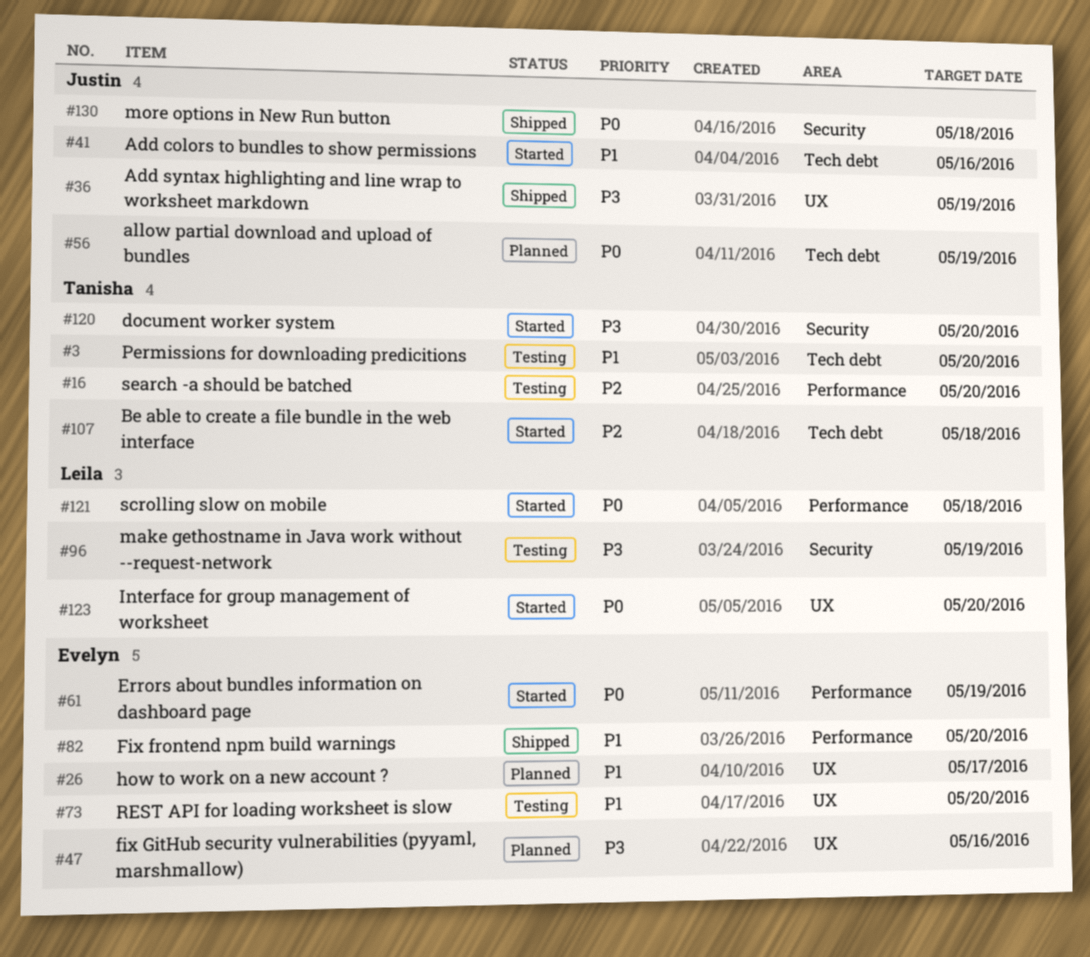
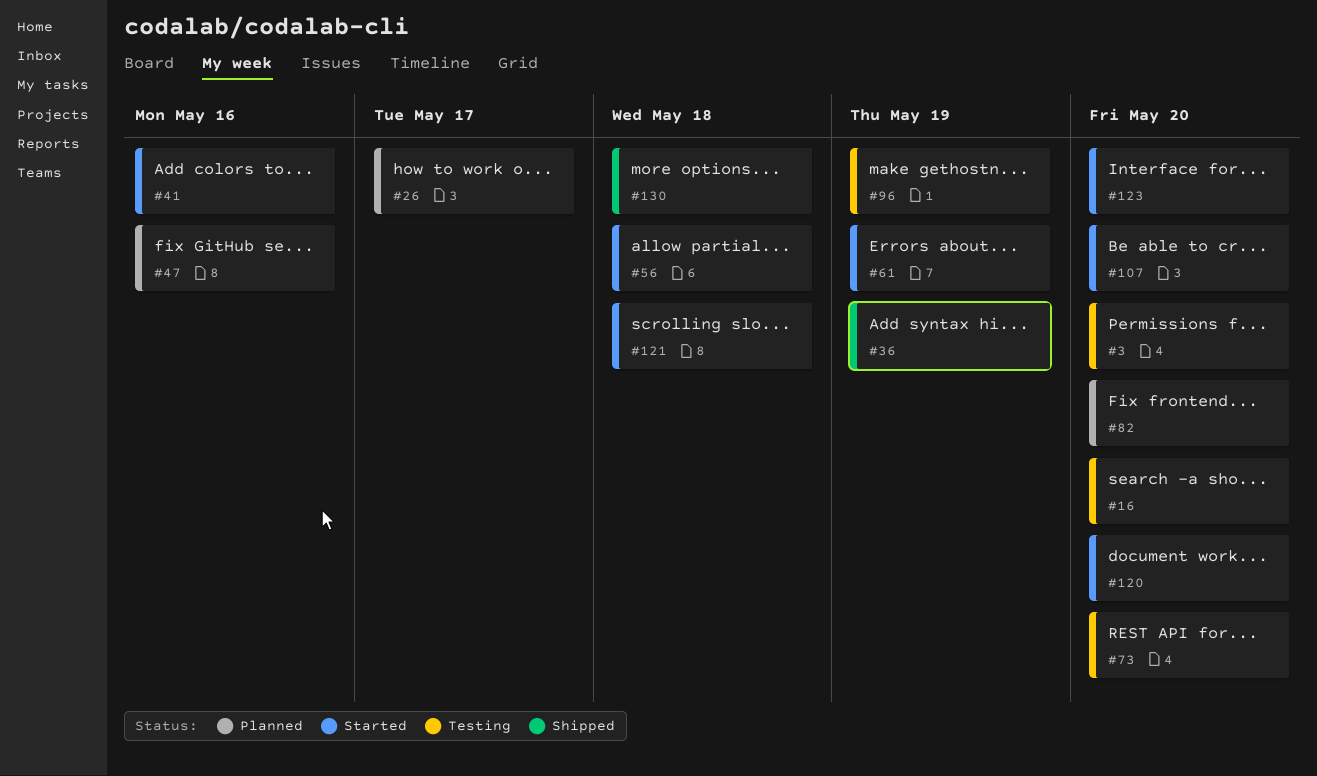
#56, status: Planned -> Started
#56, due: May 19 -> May 18
#82, status: Shipped -> Planned
#107, due: May 18 -> May 20

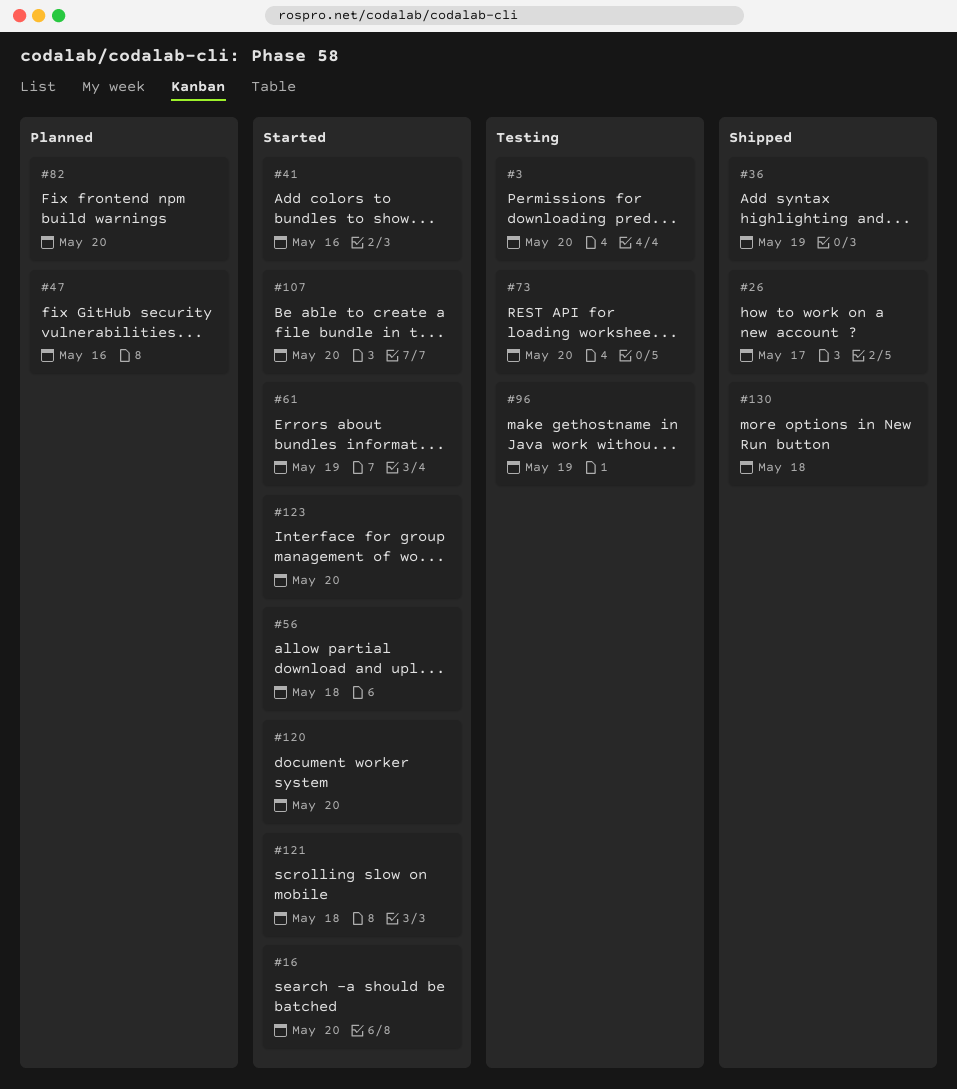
#16, status: Testing -> Started
#26, status: Planned -> Shipped

